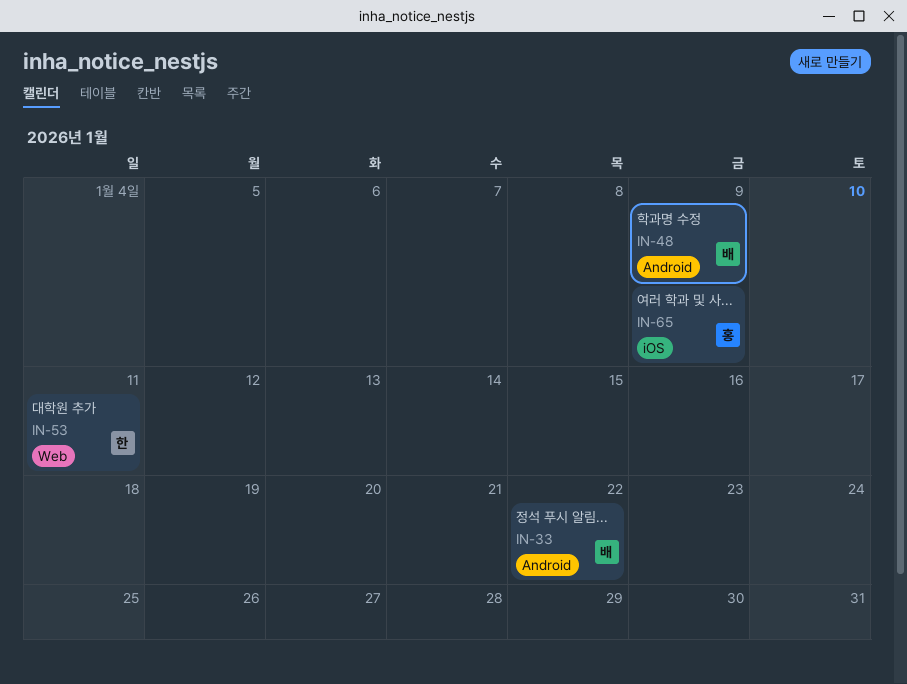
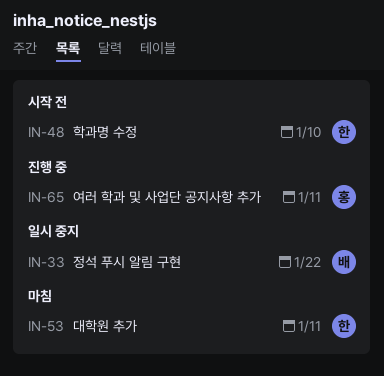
IN-48, owner: 배 -> 한
IN-48, due: Jan 9 -> Jan 10
IN-65, due: Jan 9 -> Jan 11

